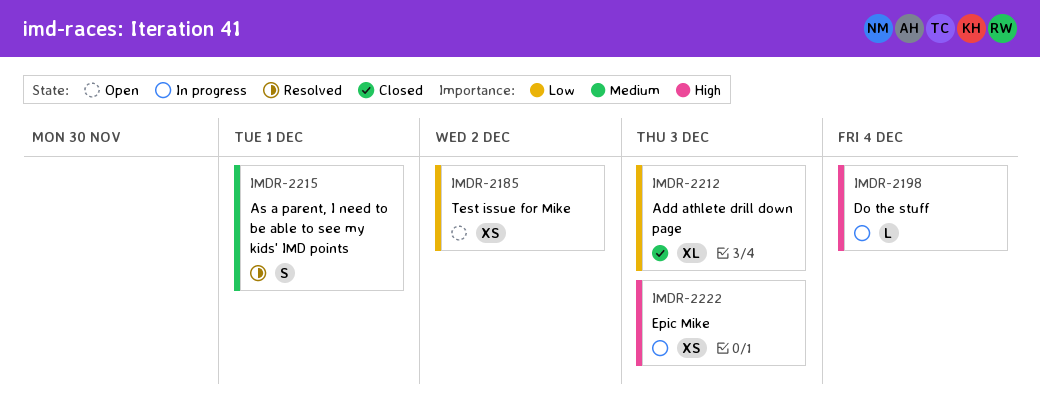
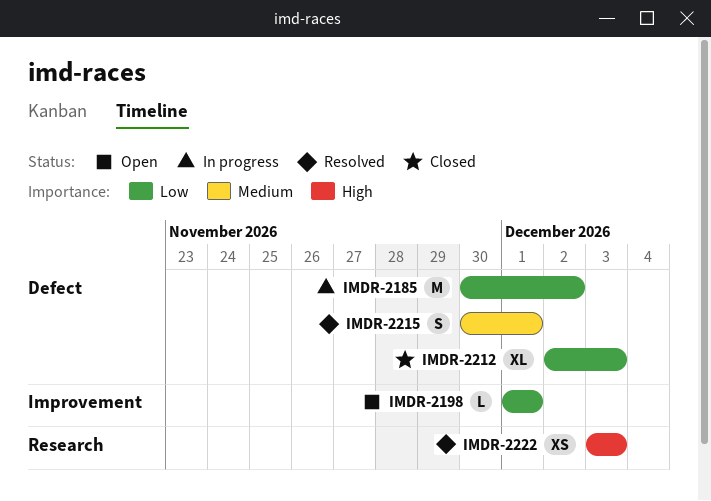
IMDR-2185, status: Open -> In progress
IMDR-2185, estimate: XS -> M
IMDR-2198, status: In progress -> Open
IMDR-2198, priority: High -> Low
IMDR-2198, due: Dec 4 -> Dec 1
IMDR-2222, status: In progress -> Resolved

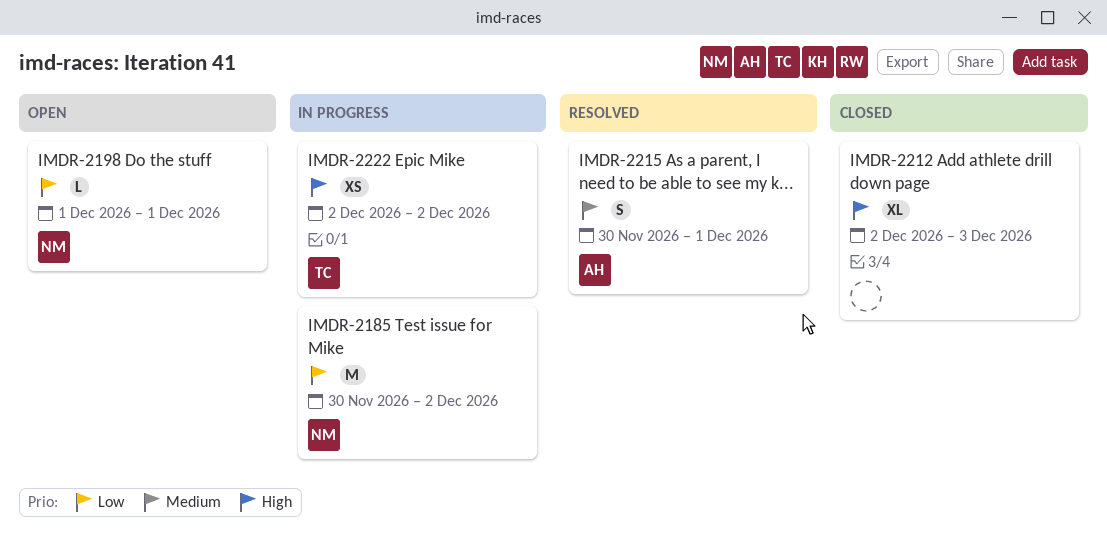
IMDR-2212, priority: Low -> High
IMDR-2222, status: Resolved -> In progress
IMDR-2222, start: Dec 3 -> Dec 2
IMDR-2222, due: Dec 3 -> Dec 2

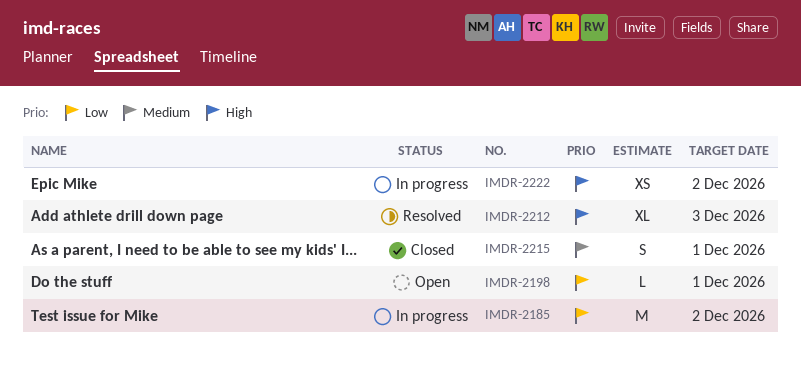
IMDR-2212, status: Closed -> Resolved
IMDR-2215, status: Resolved -> Closed

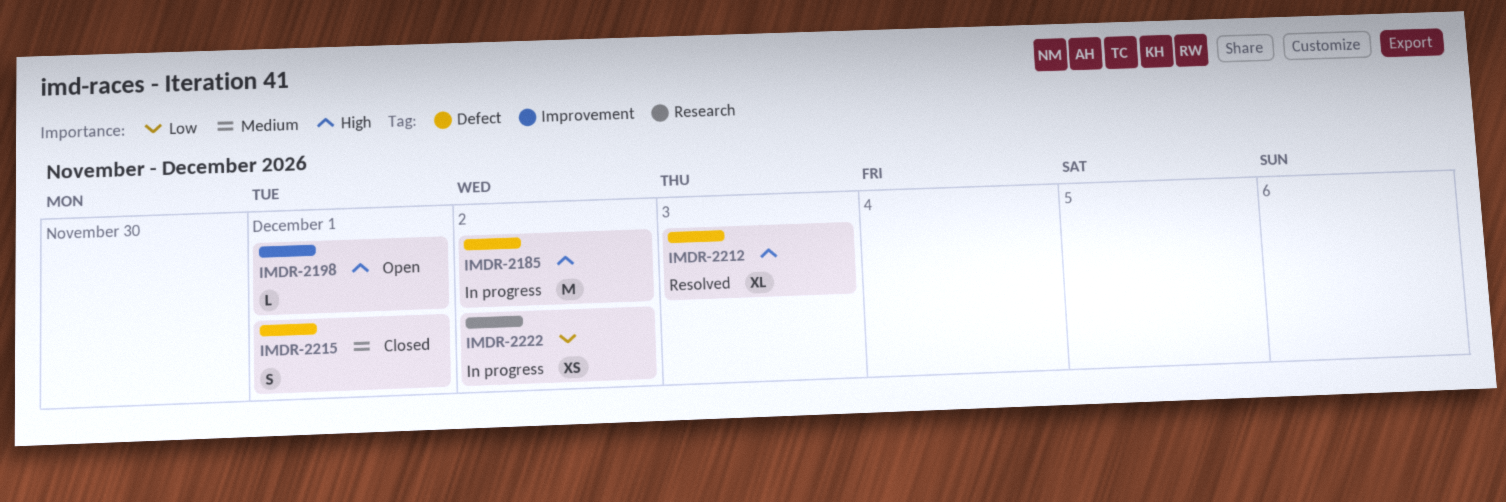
IMDR-2185, priority: Low -> High
IMDR-2198, priority: Low -> High
IMDR-2222, priority: High -> Low

